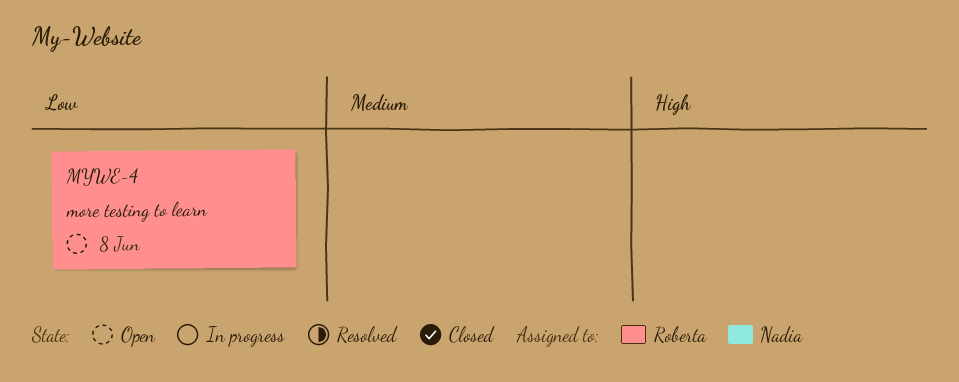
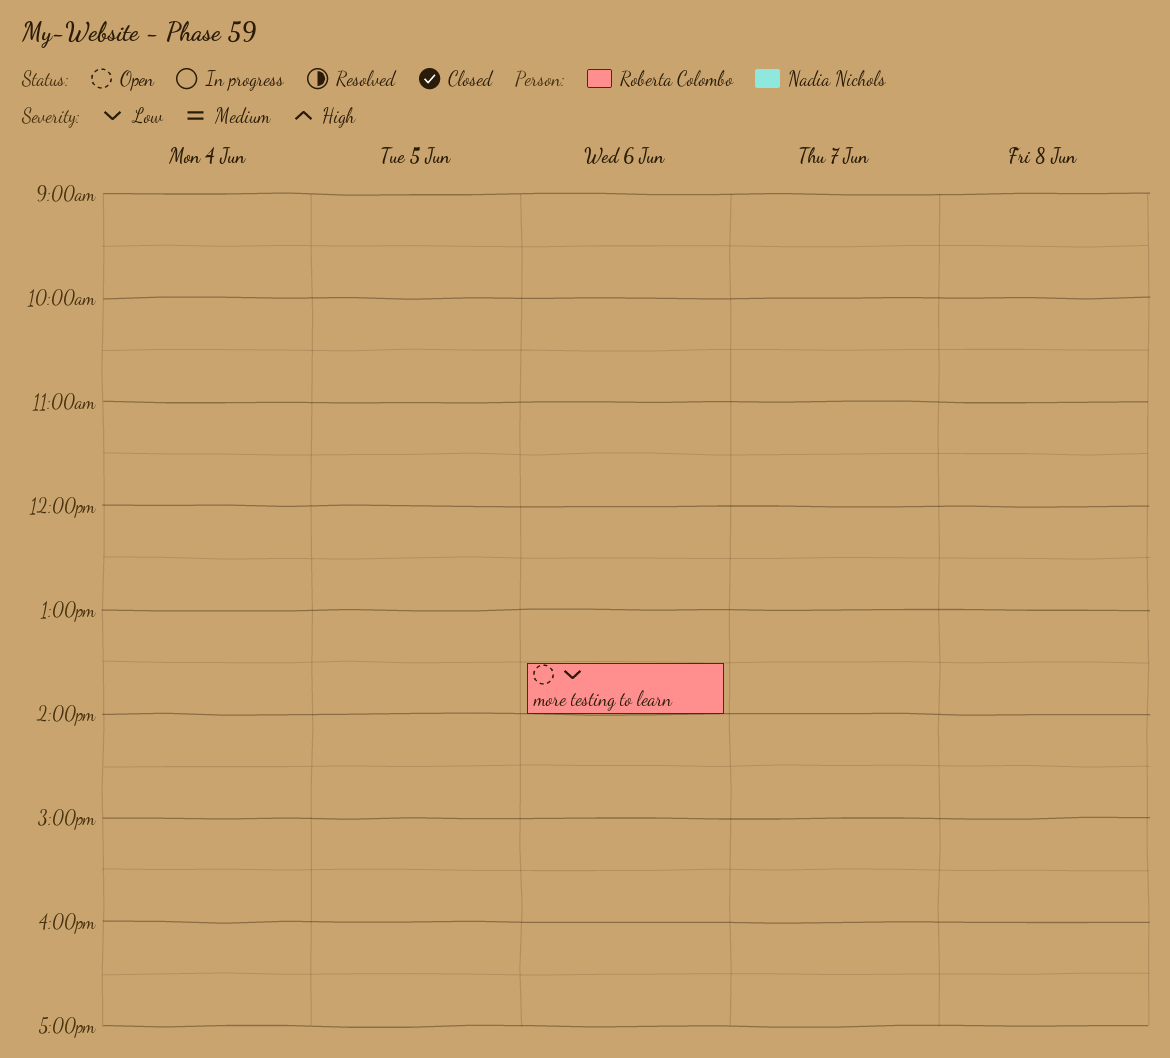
more testing to learn, day: Jun 8 -> Jun 6

